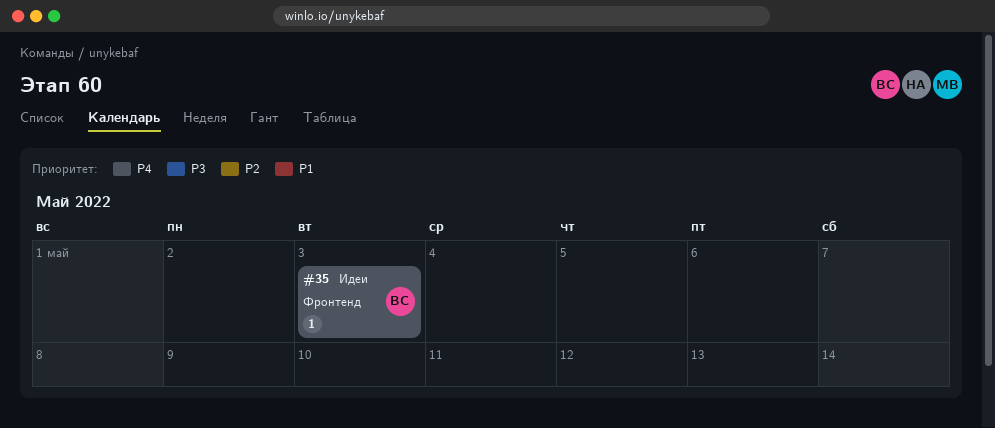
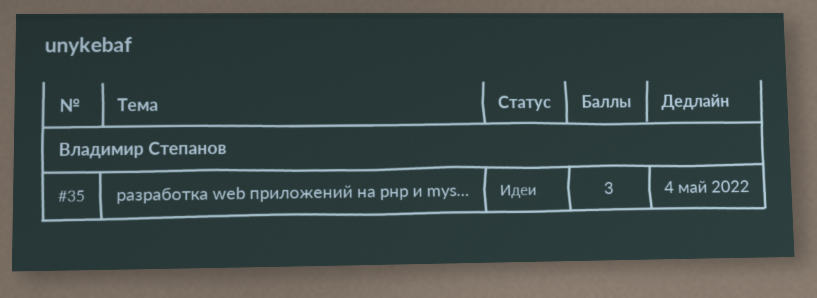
#35, estimate: 1 -> 3
#35, due: May 3 -> May 4

